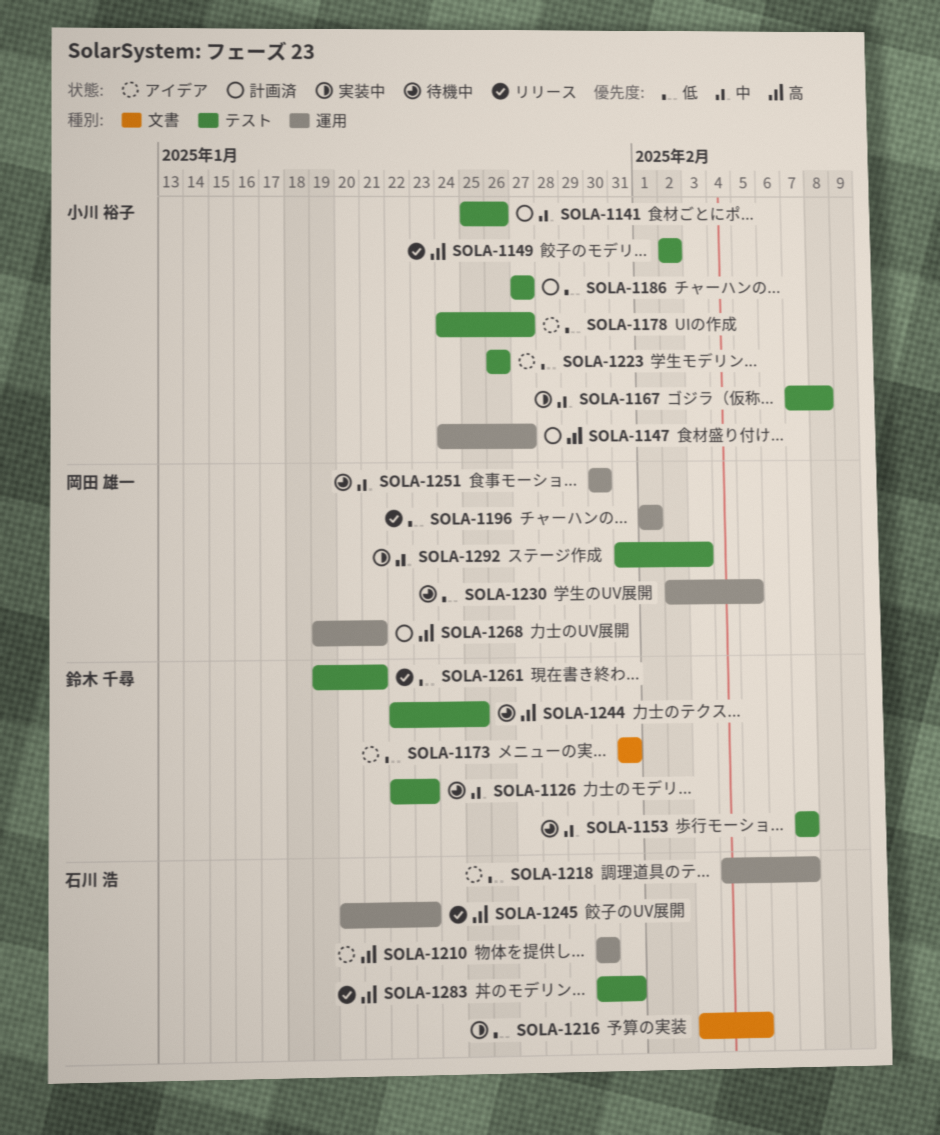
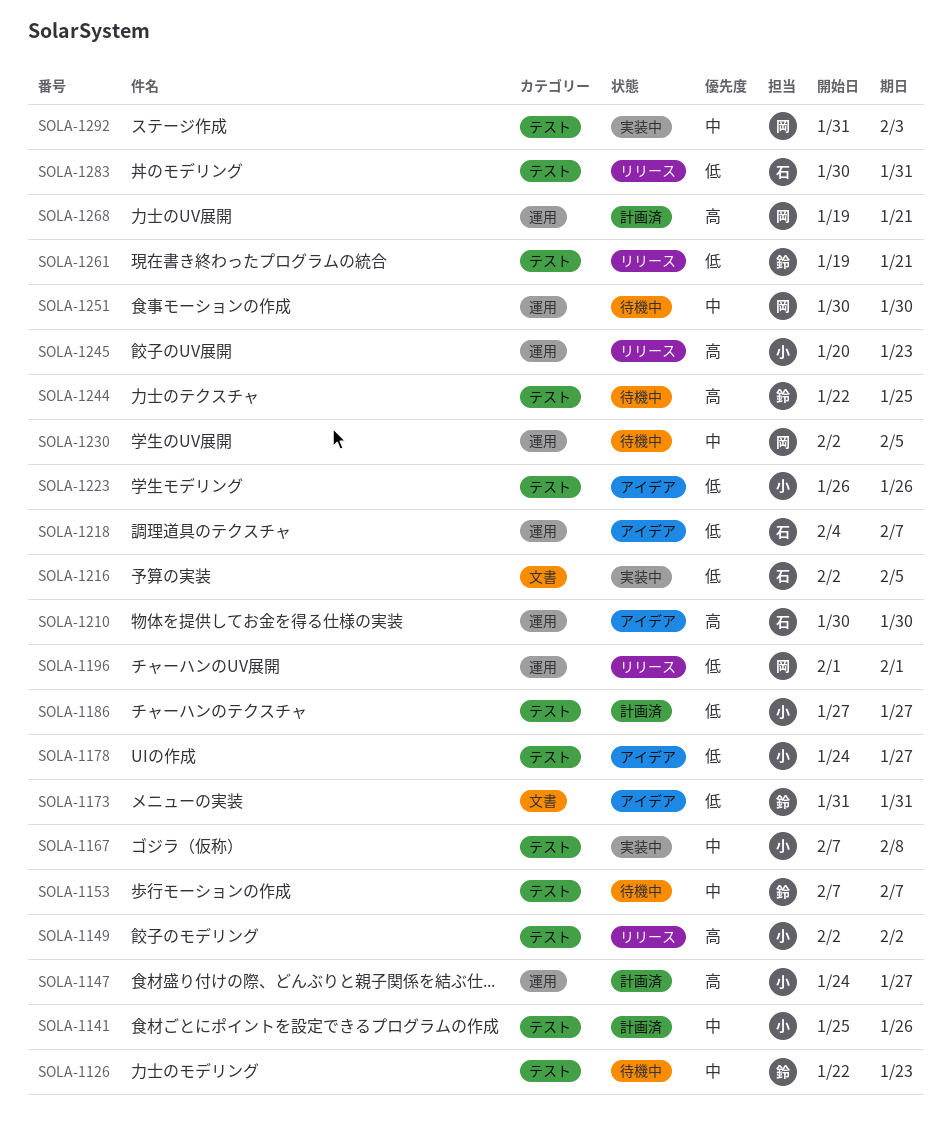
SOLA-1216, start: Feb 3 -> Feb 2
SOLA-1230, priority: 低 -> 中
SOLA-1245, owner: 石川 浩 -> 小川 裕子
SOLA-1283, priority: 高 -> 低

